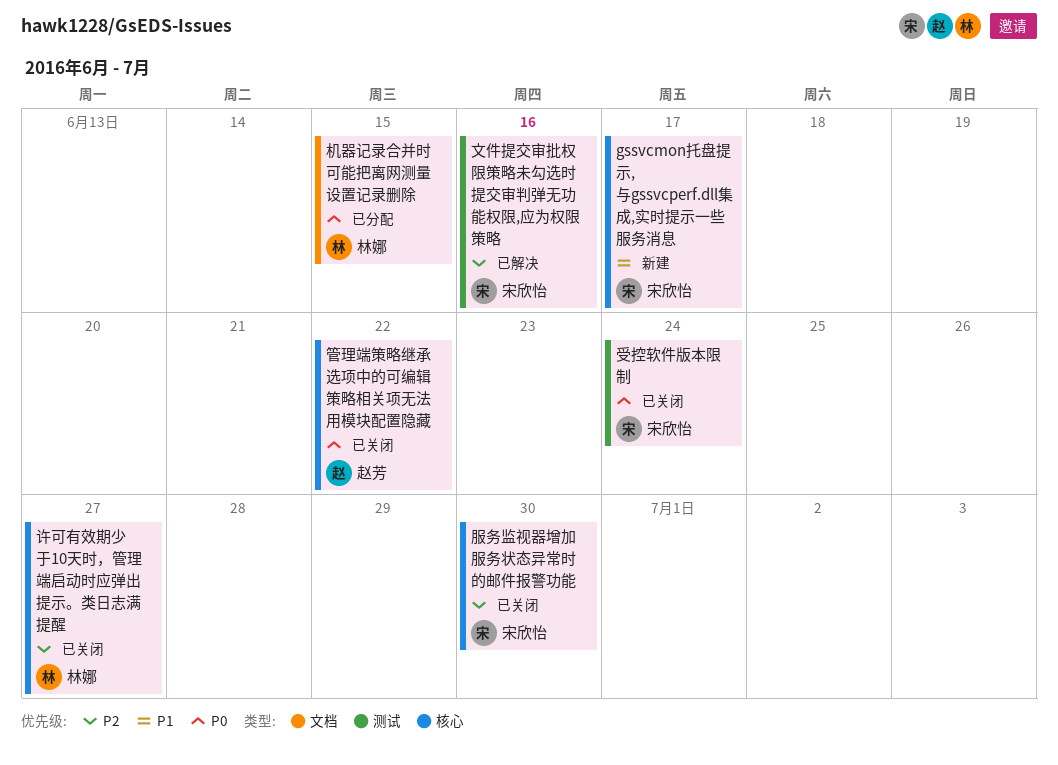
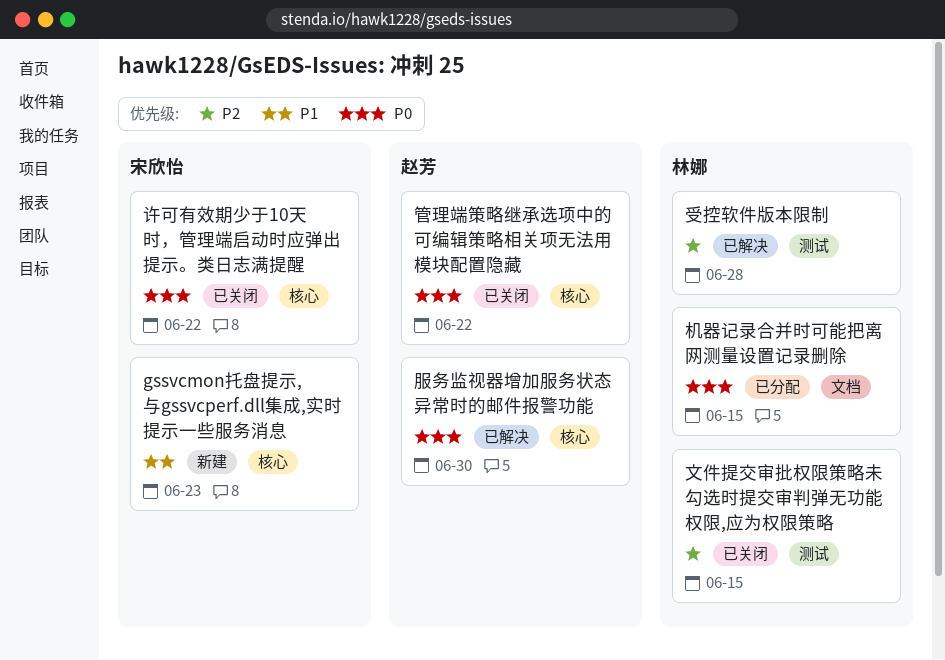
gssvcmon托盘提示,与gssvcperf.dll集成,实时提示一些服务消息, due: Jun 17 -> Jun 23
受控软件版本限制, status: 已关闭 -> 已解决
受控软件版本限制, owner: 宋欣怡 -> 林娜
受控软件版本限制, priority: P0 -> P2
受控软件版本限制, due: Jun 24 -> Jun 28
文件提交审批权限策略未勾选时提交审判弹无功能权限,应为权限策略, status: 已解决 -> 已关闭
文件提交审批权限策略未勾选时提交审判弹无功能权限,应为权限策略, owner: 宋欣怡 -> 林娜
文件提交审批权限策略未勾选时提交审判弹无功能权限,应为权限策略, due: Jun 16 -> Jun 15
服务监视器增加服务状态异常时的邮件报警功能, status: 已关闭 -> 已解决
服务监视器增加服务状态异常时的邮件报警功能, owner: 宋欣怡 -> 赵芳
服务监视器增加服务状态异常时的邮件报警功能, priority: P2 -> P0
许可有效期少于10天时，管理端启动时应弹出提示。类日志满提醒, owner: 林娜 -> 宋欣怡
许可有效期少于10天时，管理端启动时应弹出提示。类日志满提醒, priority: P2 -> P0
许可有效期少于10天时，管理端启动时应弹出提示。类日志满提醒, due: Jun 27 -> Jun 22

